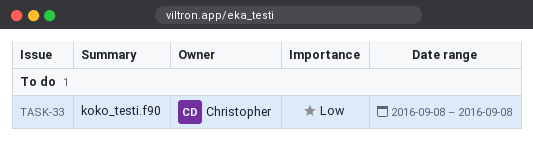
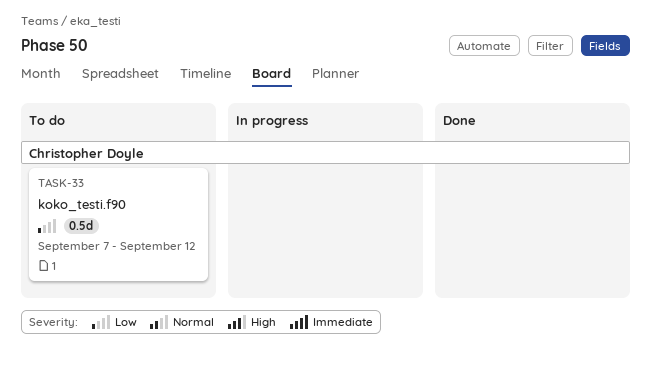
TASK-33, start: Sep 8 -> Sep 7
TASK-33, due: Sep 8 -> Sep 12

